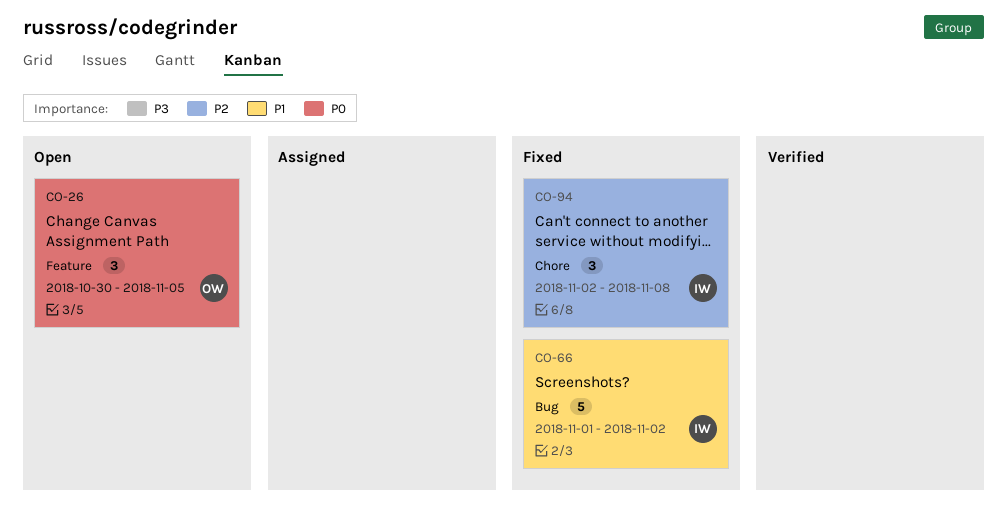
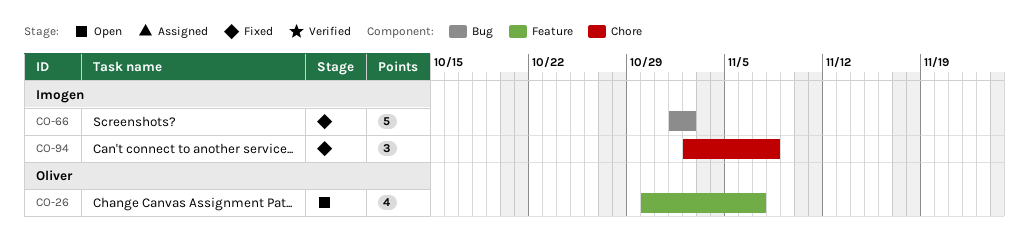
CO-26, estimate: 3 -> 4
CO-26, due: Nov 5 -> Nov 7

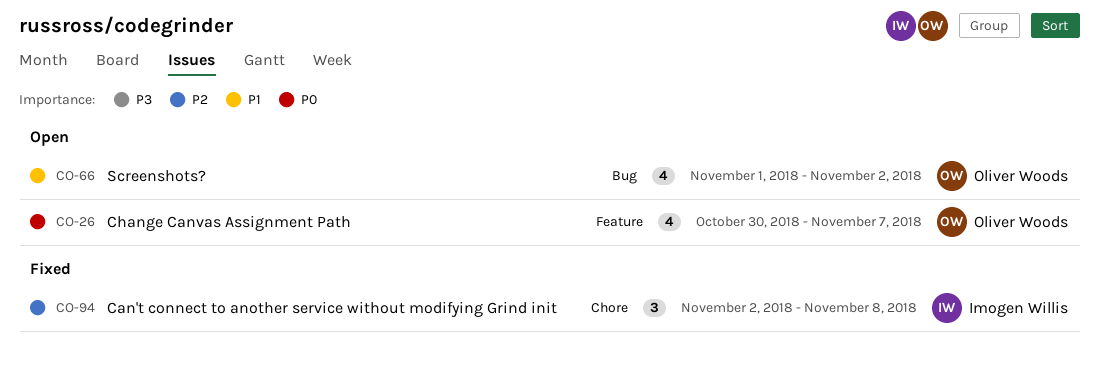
CO-66, status: Fixed -> Open
CO-66, owner: Imogen Willis -> Oliver Woods
CO-66, estimate: 5 -> 4

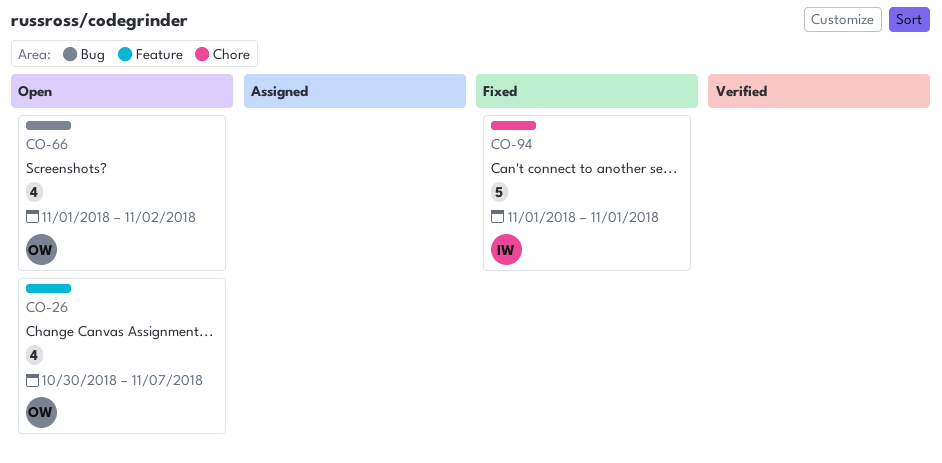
CO-94, estimate: 3 -> 5
CO-94, start: Nov 2 -> Nov 1
CO-94, due: Nov 8 -> Nov 1

